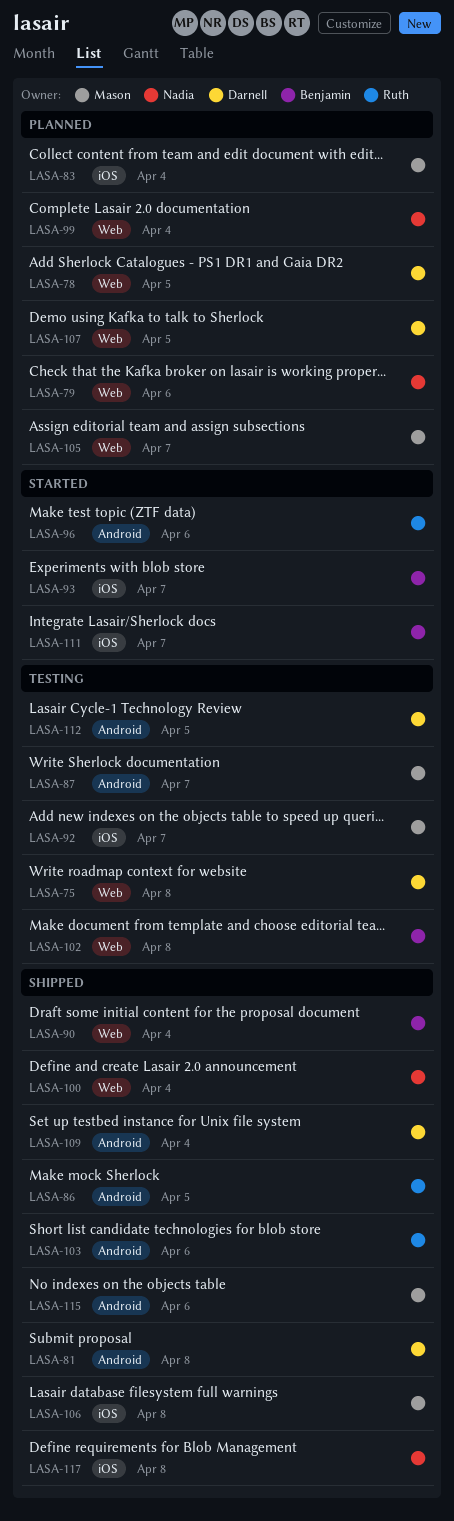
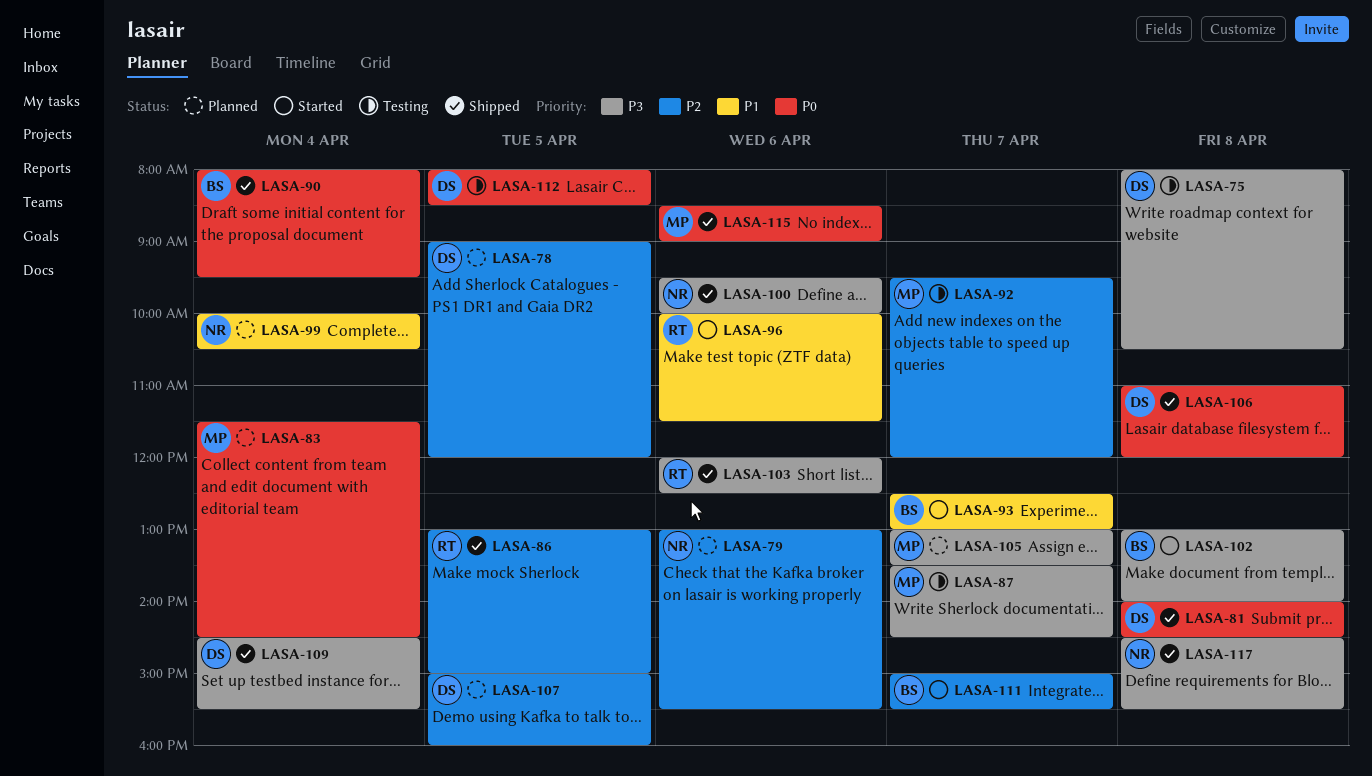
LASA-100, day: Apr 4 -> Apr 6
LASA-102, status: Testing -> Started
LASA-106, owner: Mason -> Darnell

